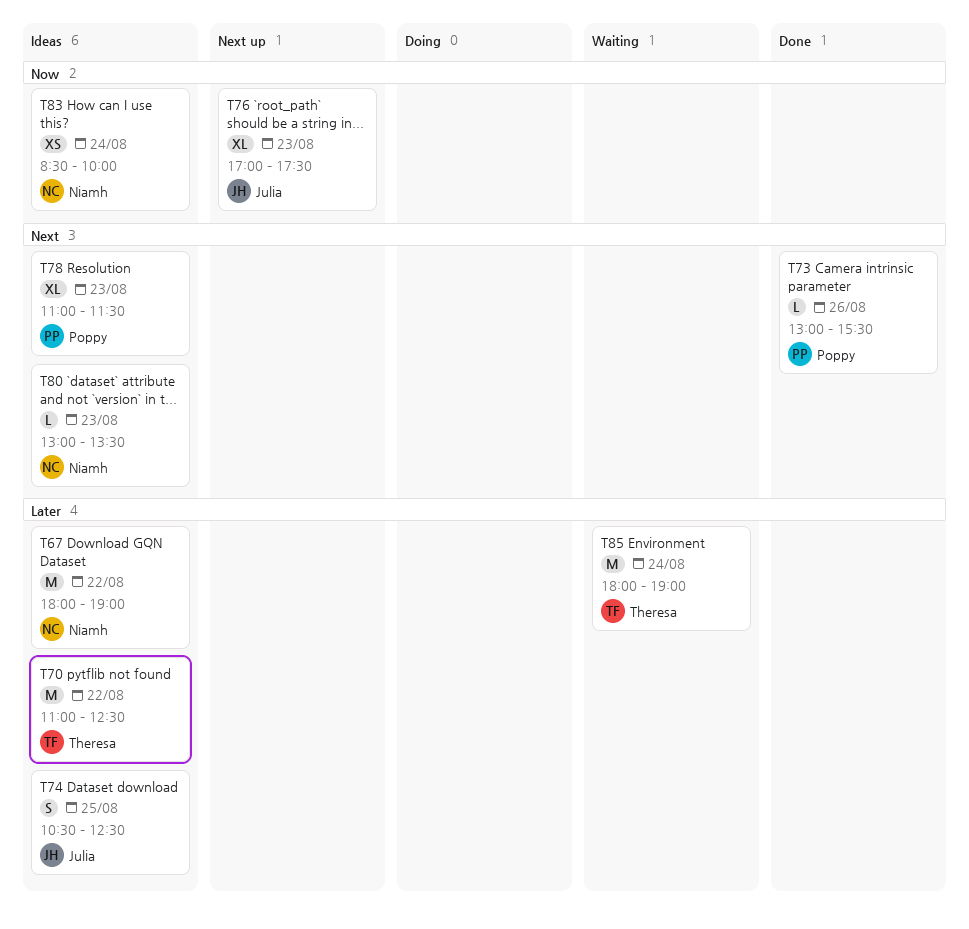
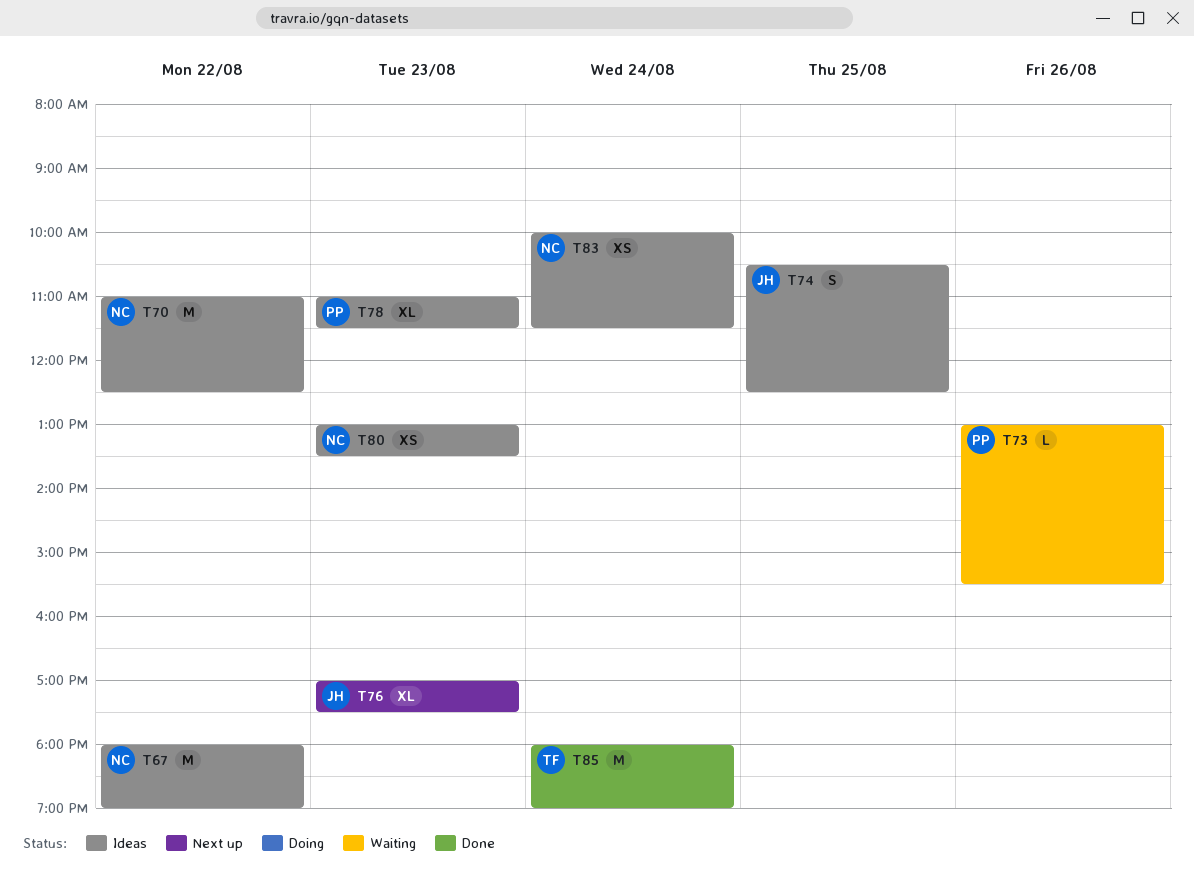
T70, owner: Theresa -> Niamh
T73, status: Done -> Waiting
T80, estimate: L -> XS
T83, begins: 08:30 -> 10:00
T83, ends: 10:00 -> 11:30
T85, status: Waiting -> Done

